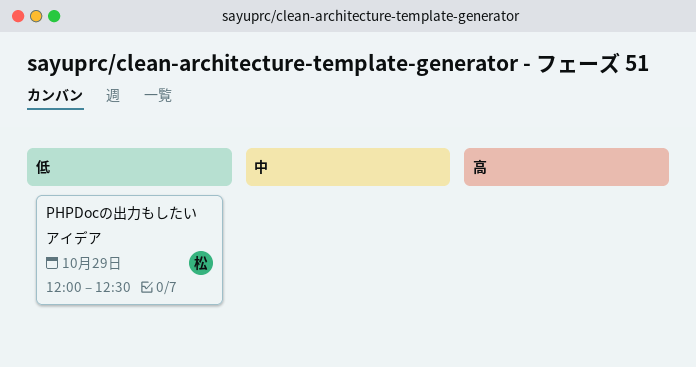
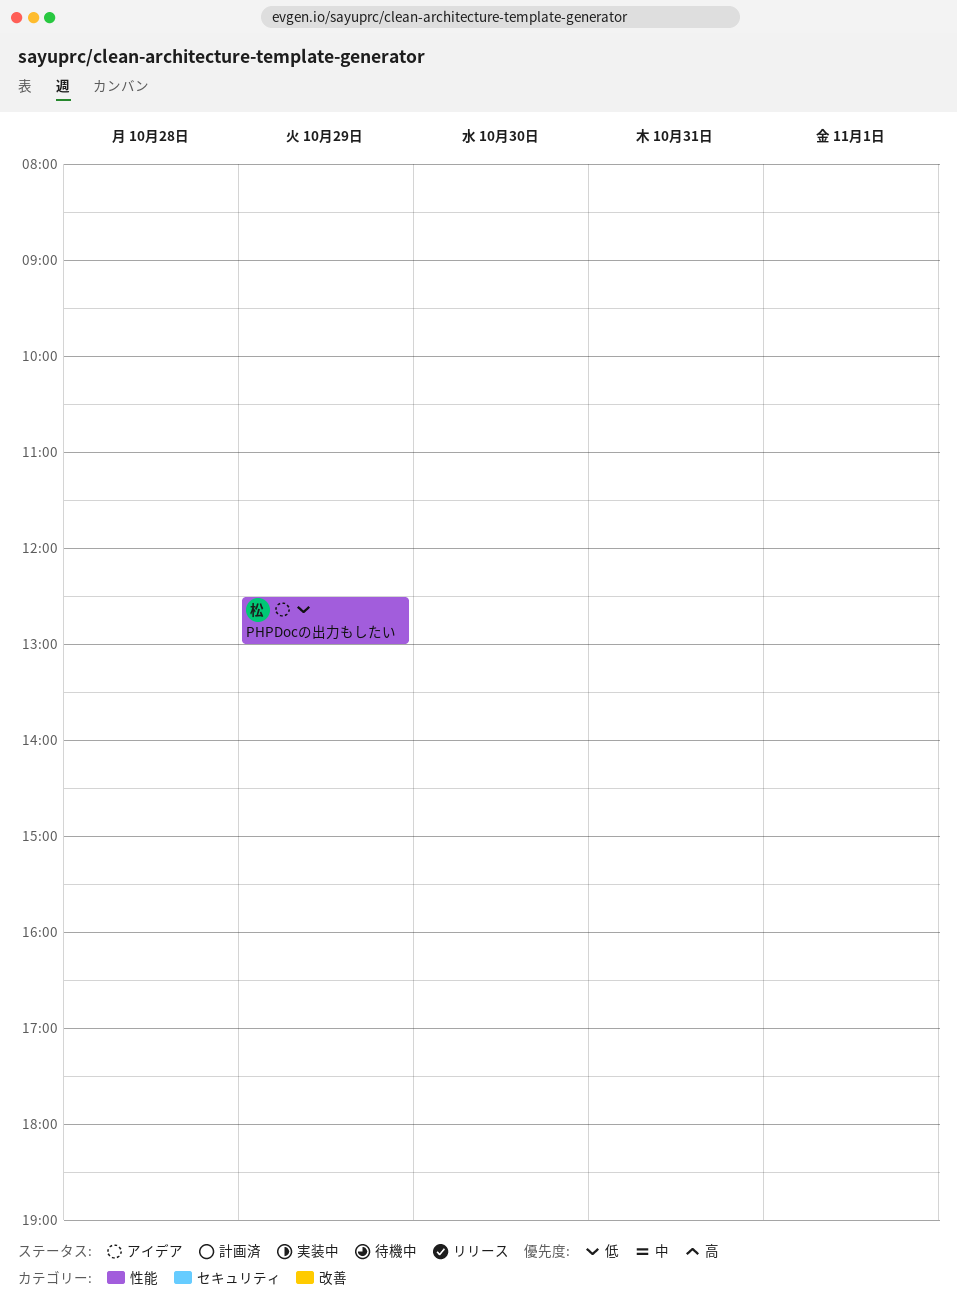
PHPDocの出力もしたい, begins: 12:00 -> 12:30
PHPDocの出力もしたい, ends: 12:30 -> 13:00

